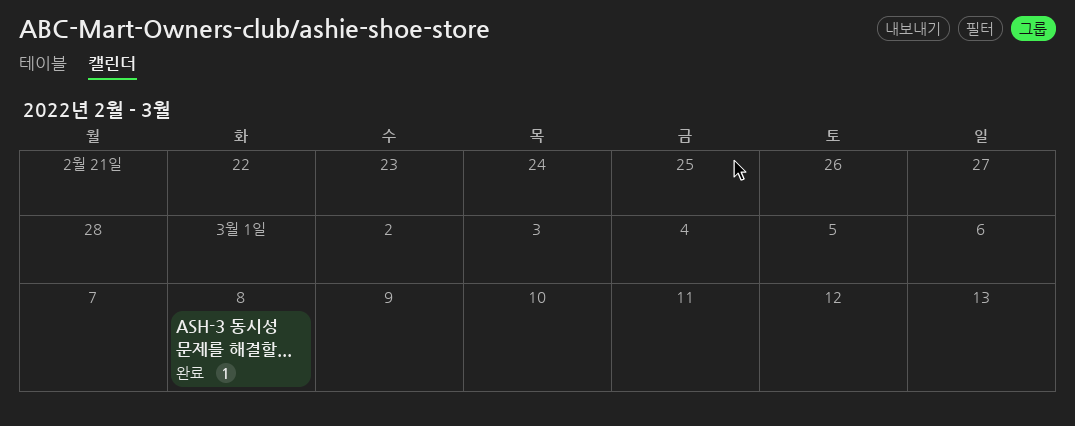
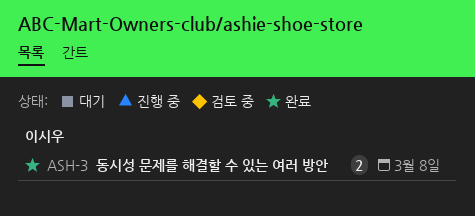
ASH-3, estimate: 1 -> 2

